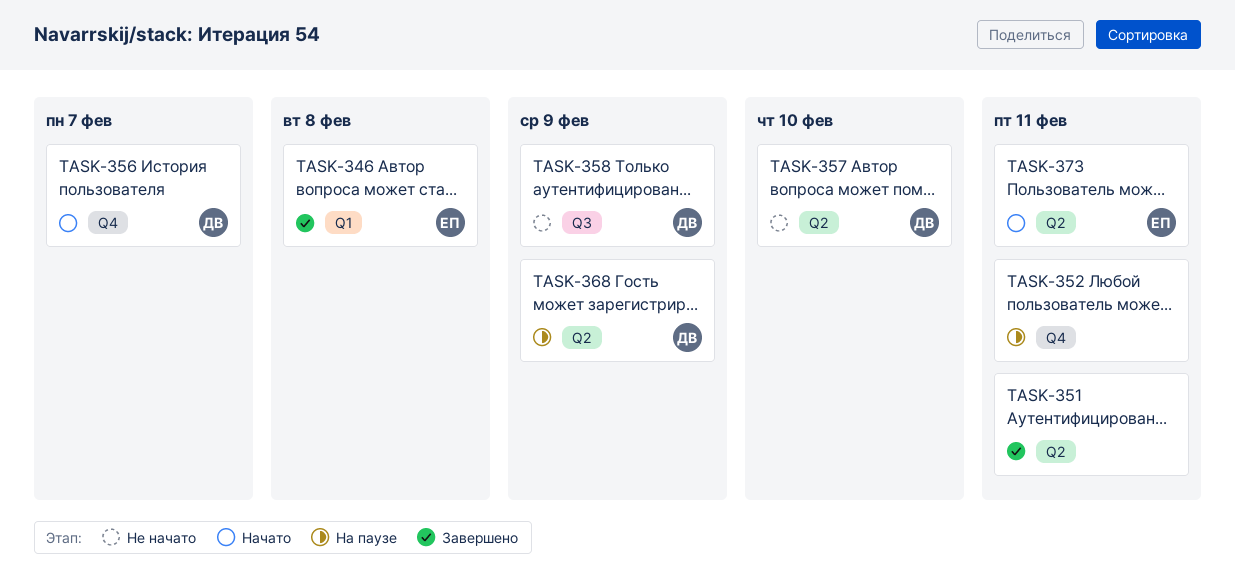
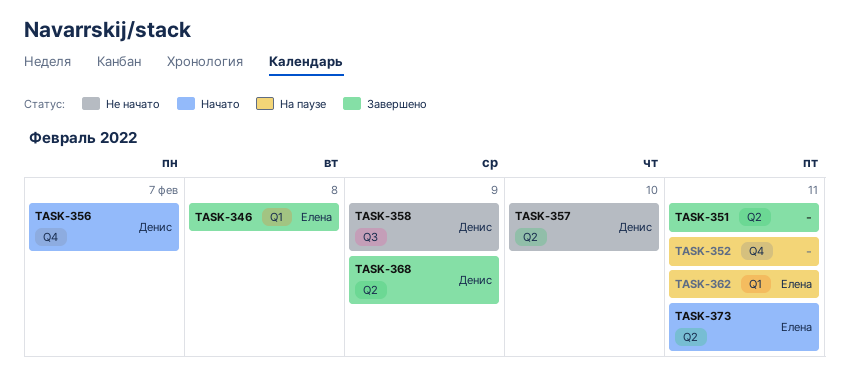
TASK-362: none -> present
TASK-368, status: На паузе -> Завершено

